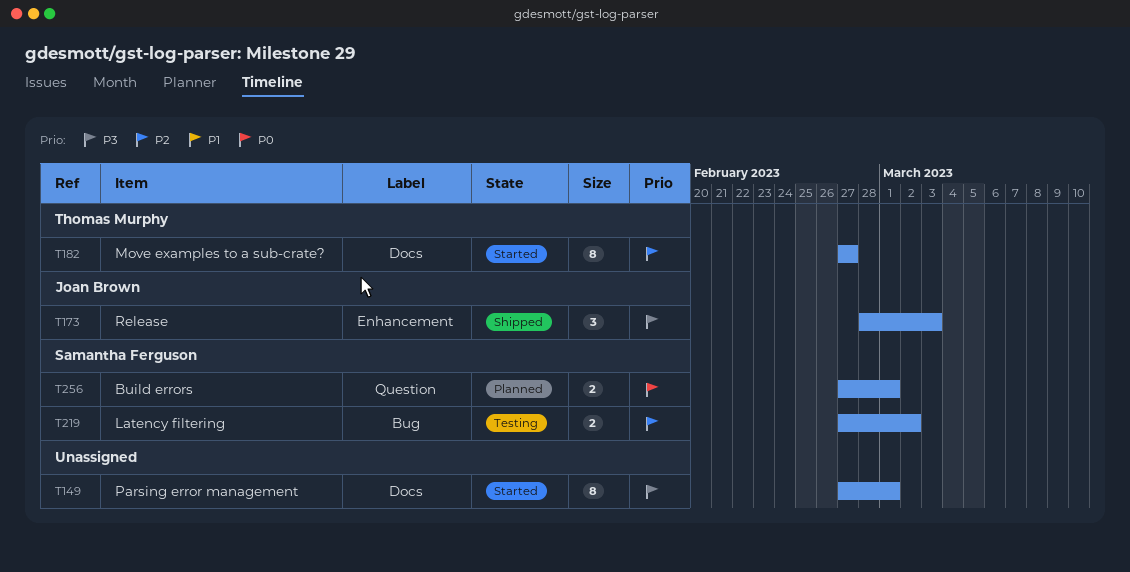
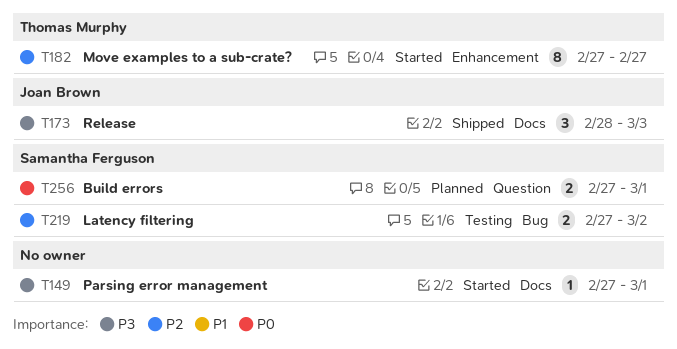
T149, estimate: 8 -> 1
T173, label: Enhancement -> Docs
T182, label: Docs -> Enhancement

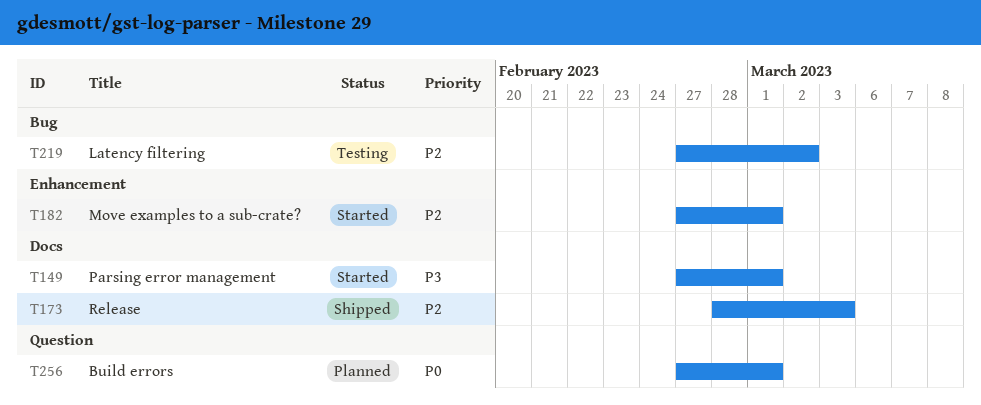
T173, priority: P3 -> P2
T182, due: Feb 27 -> Mar 1

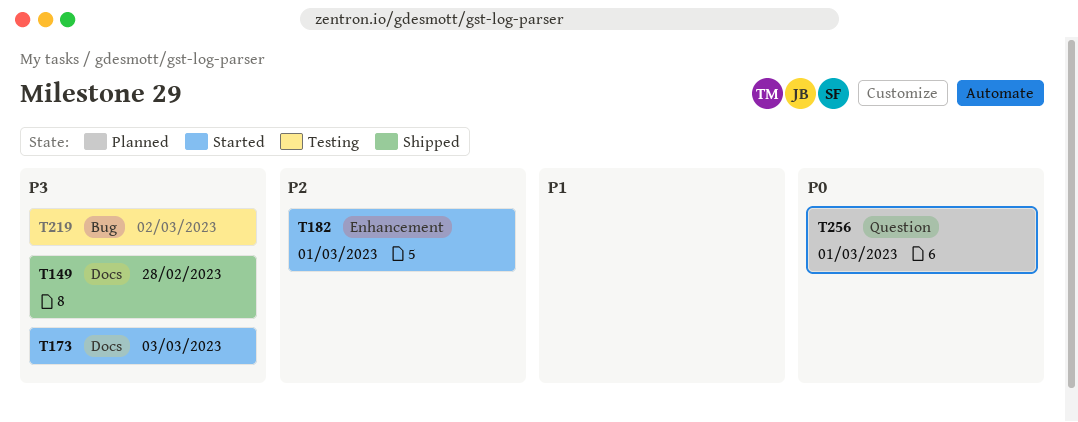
T149, status: Started -> Shipped
T149, due: Mar 1 -> Feb 28
T173, status: Shipped -> Started
T173, priority: P2 -> P3
T219, priority: P2 -> P3

